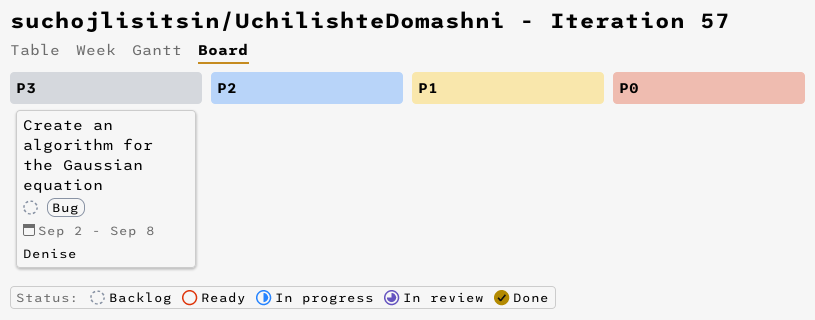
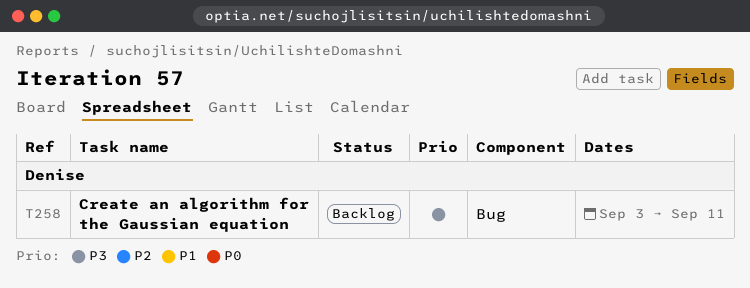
Create an algorithm for the Gaussian equation, start: Sep 2 -> Sep 3
Create an algorithm for the Gaussian equation, due: Sep 8 -> Sep 11

